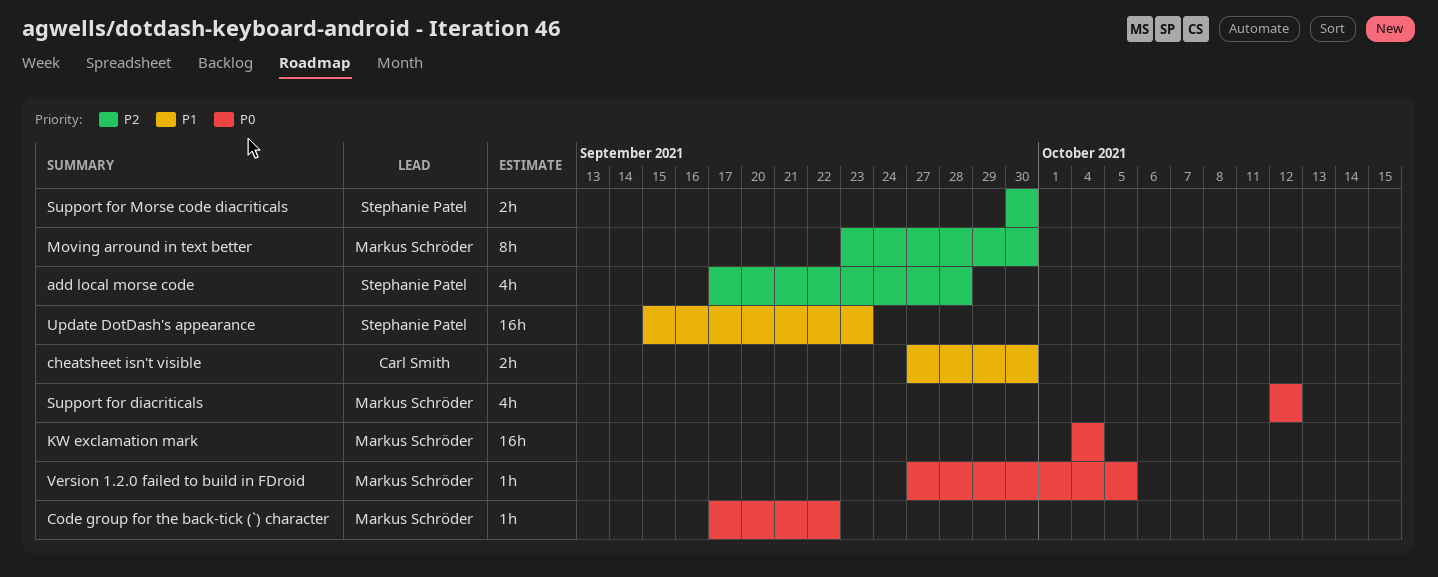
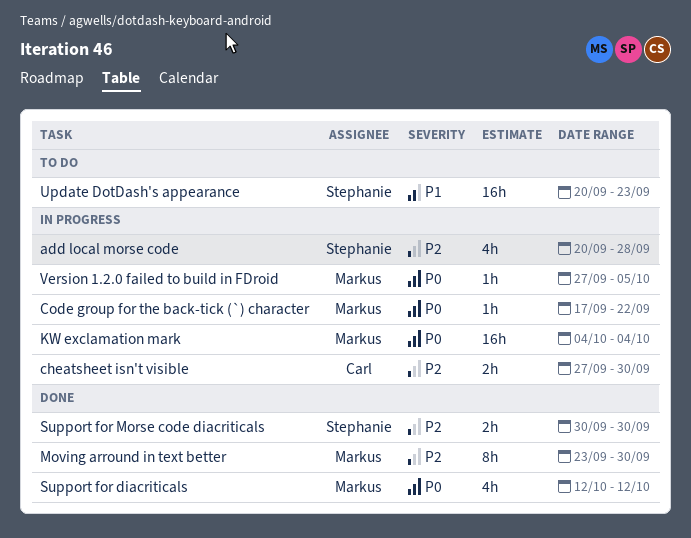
add local morse code, start: Sep 17 -> Sep 20
cheatsheet isn't visible, priority: P1 -> P2
Update DotDash's appearance, start: Sep 15 -> Sep 20

